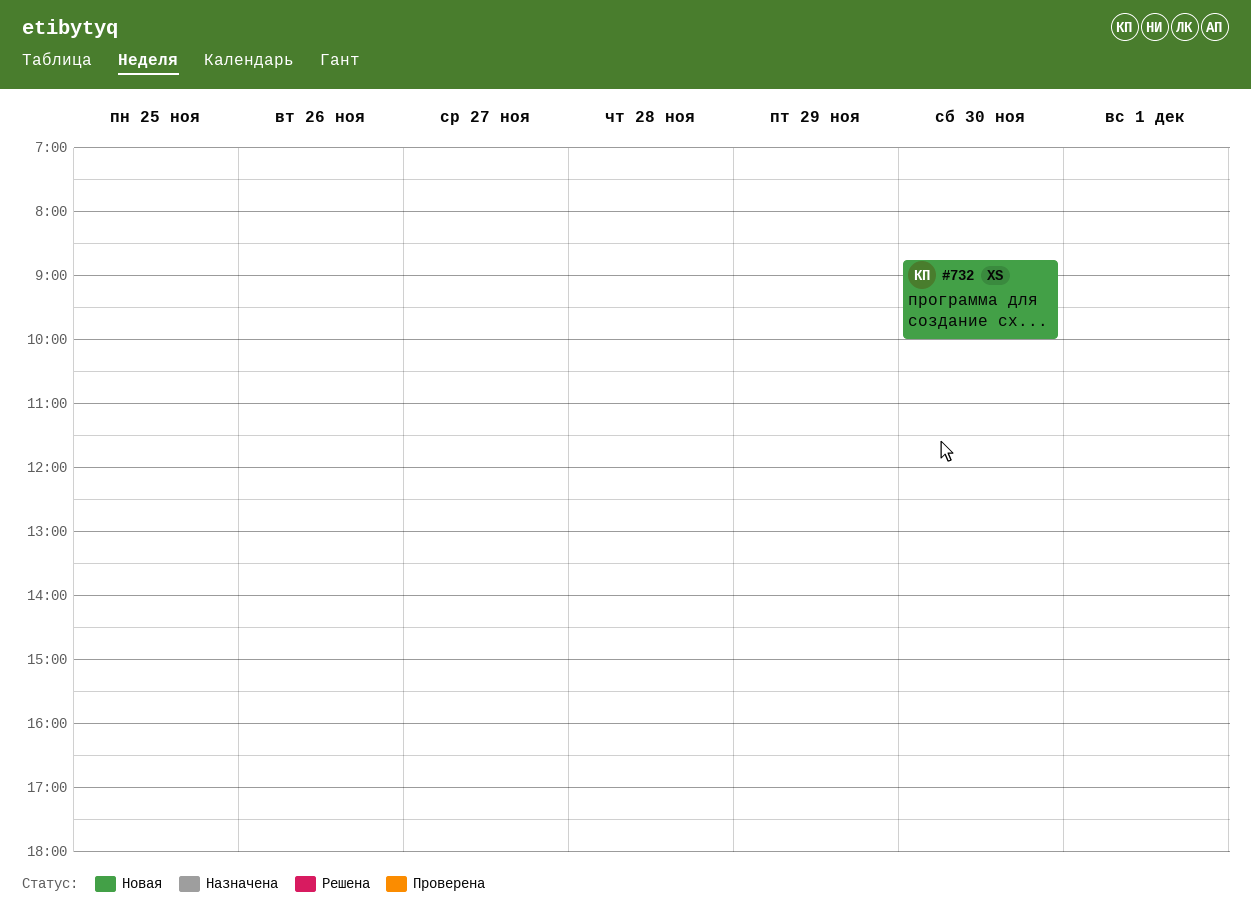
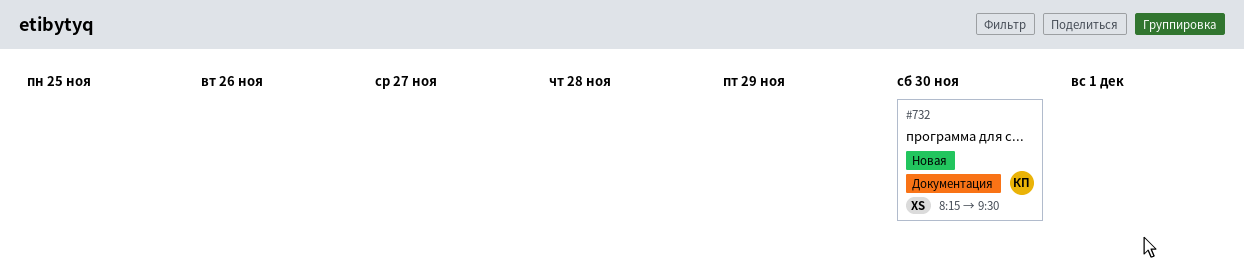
#732, begins: 08:45 -> 08:15
#732, ends: 10:00 -> 09:30

